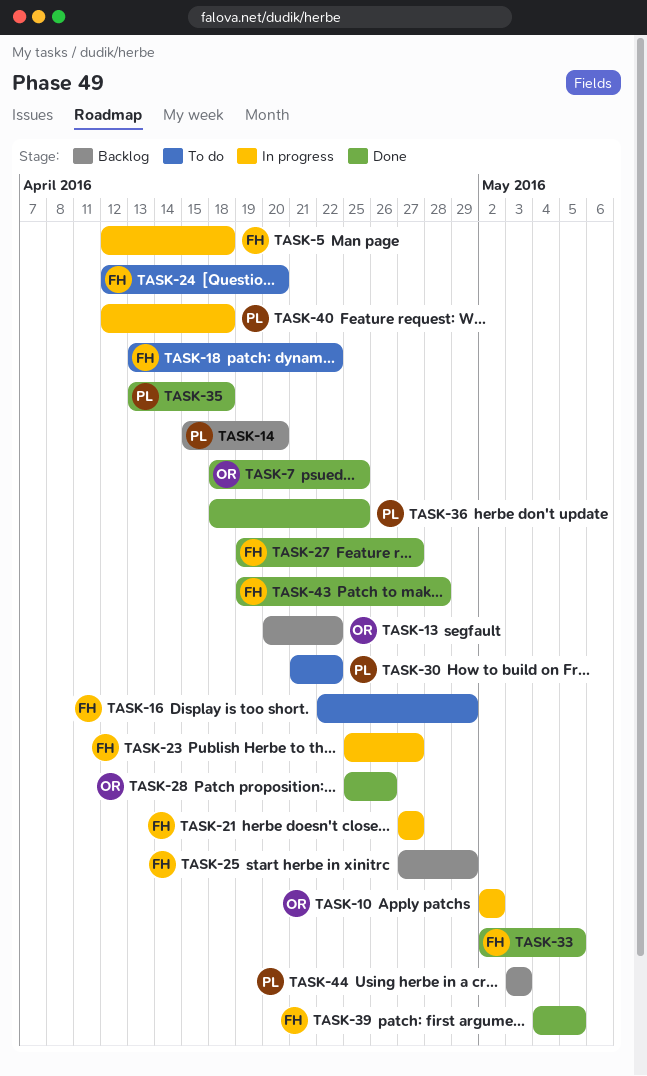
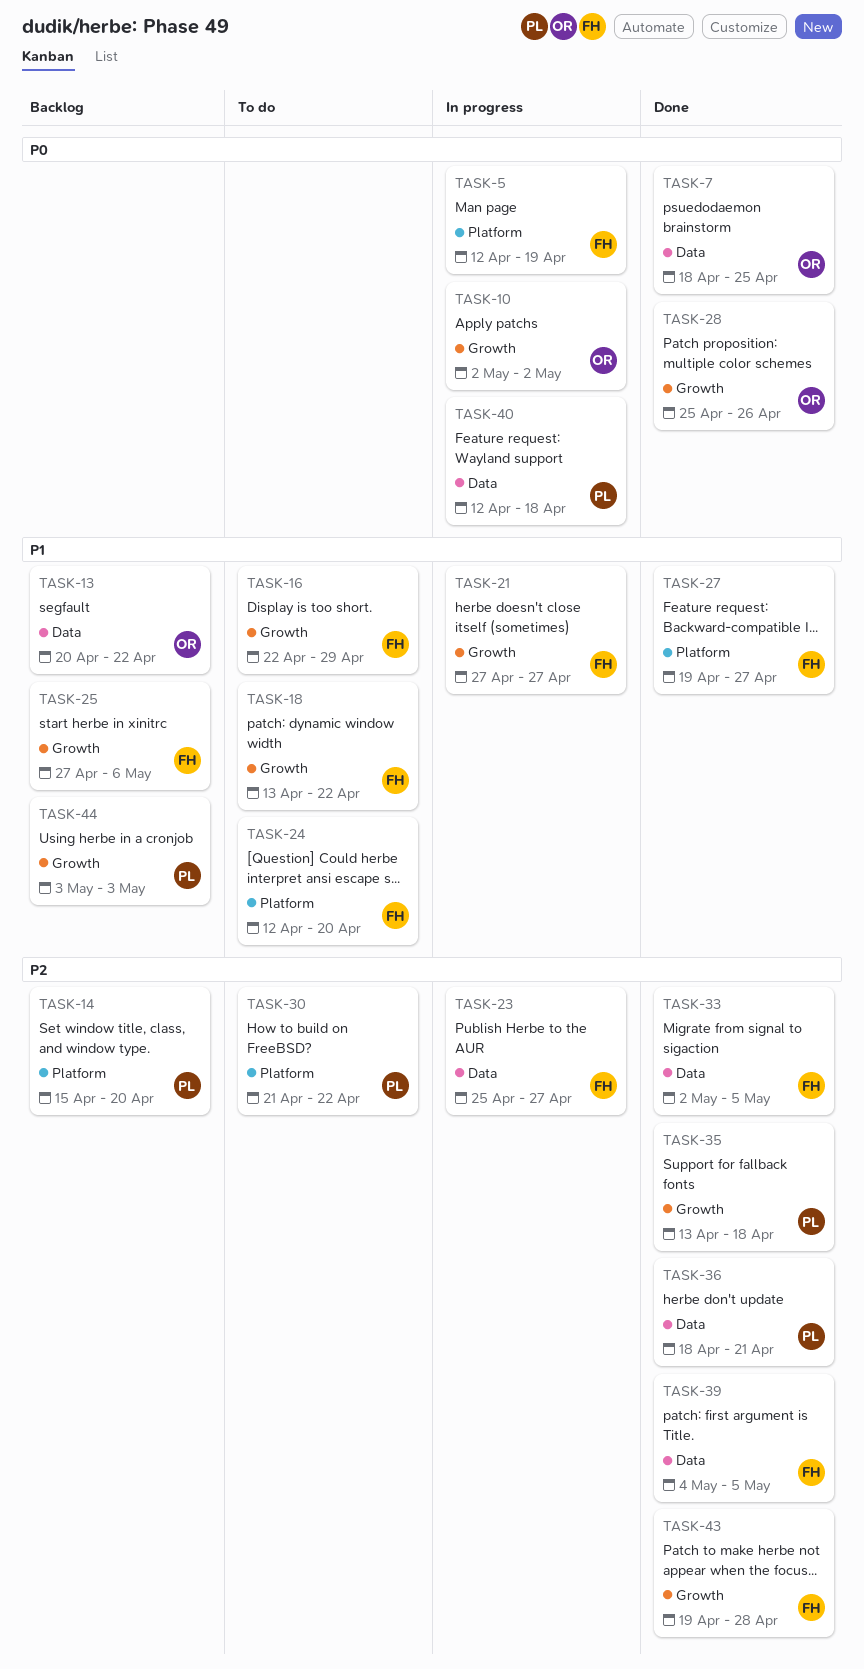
TASK-5, due: Apr 18 -> Apr 19
TASK-25, due: Apr 29 -> May 6
TASK-36, due: Apr 25 -> Apr 21

